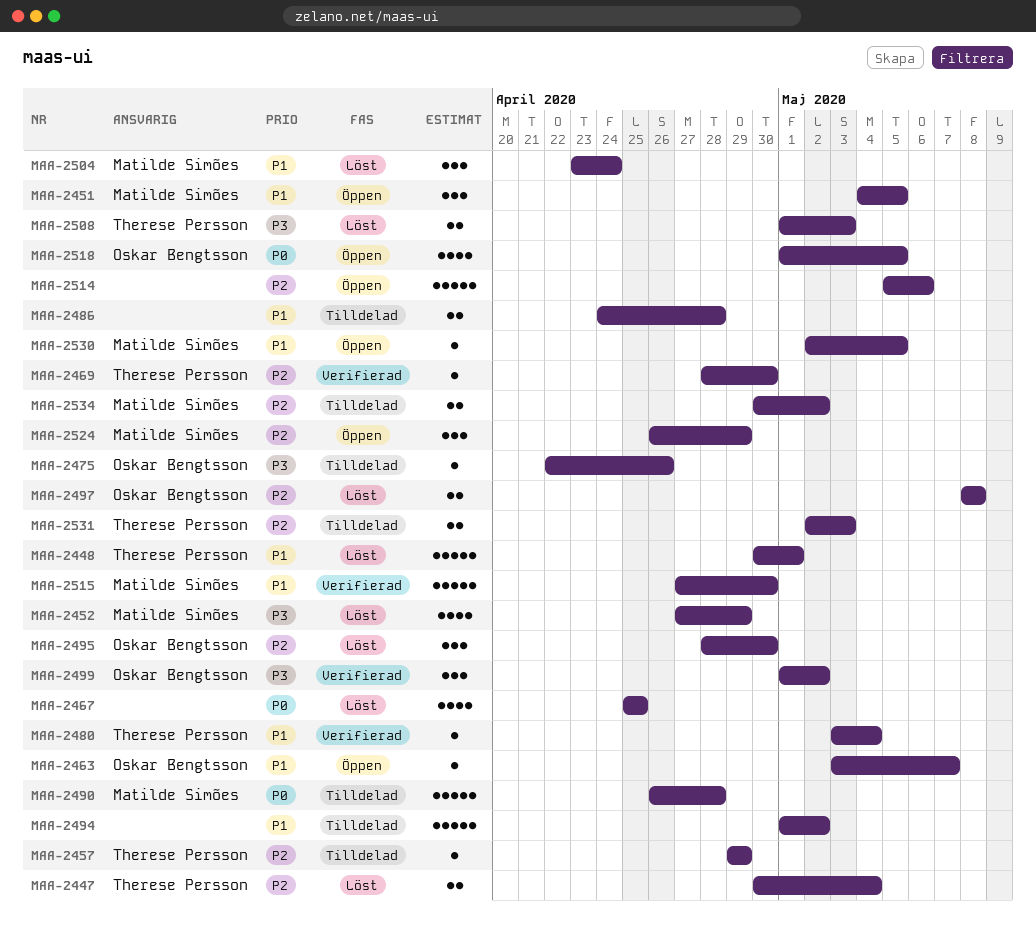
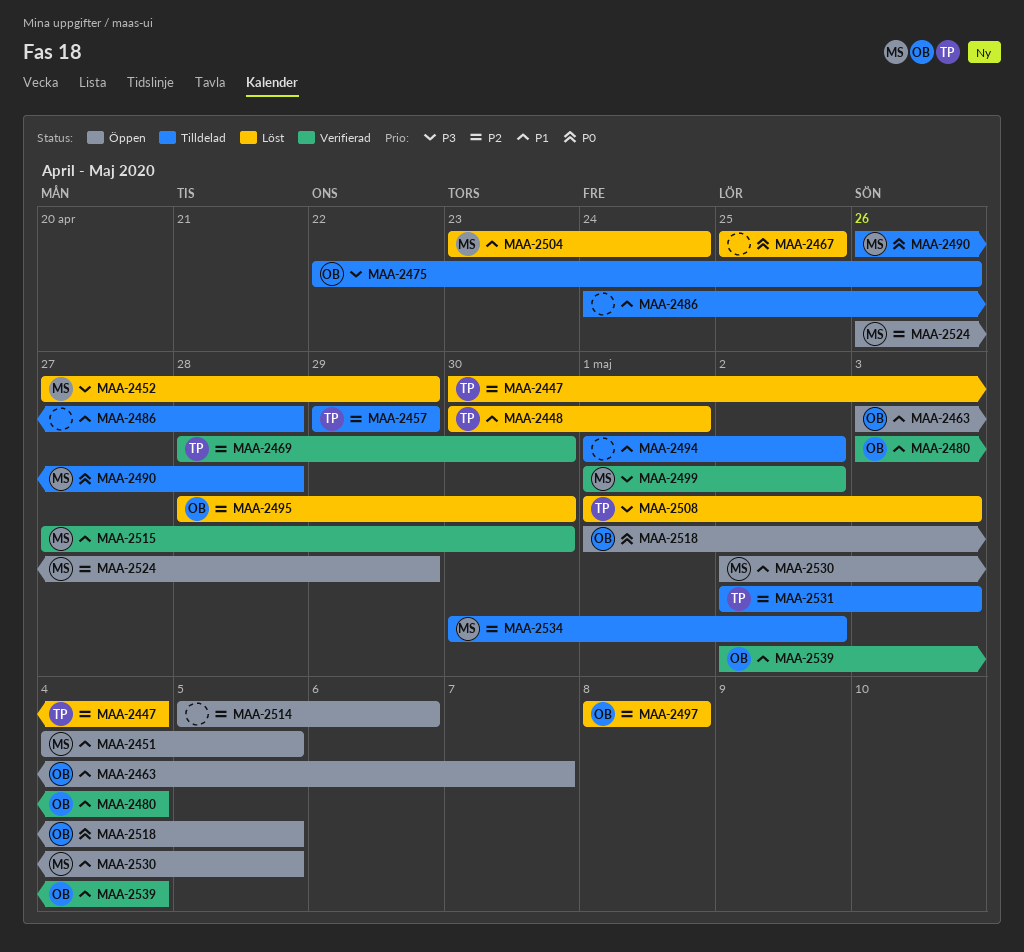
MAA-2480, owner: Therese Persson -> Oskar Bengtsson
MAA-2499, owner: Oskar Bengtsson -> Matilde Simões
MAA-2539: none -> present

